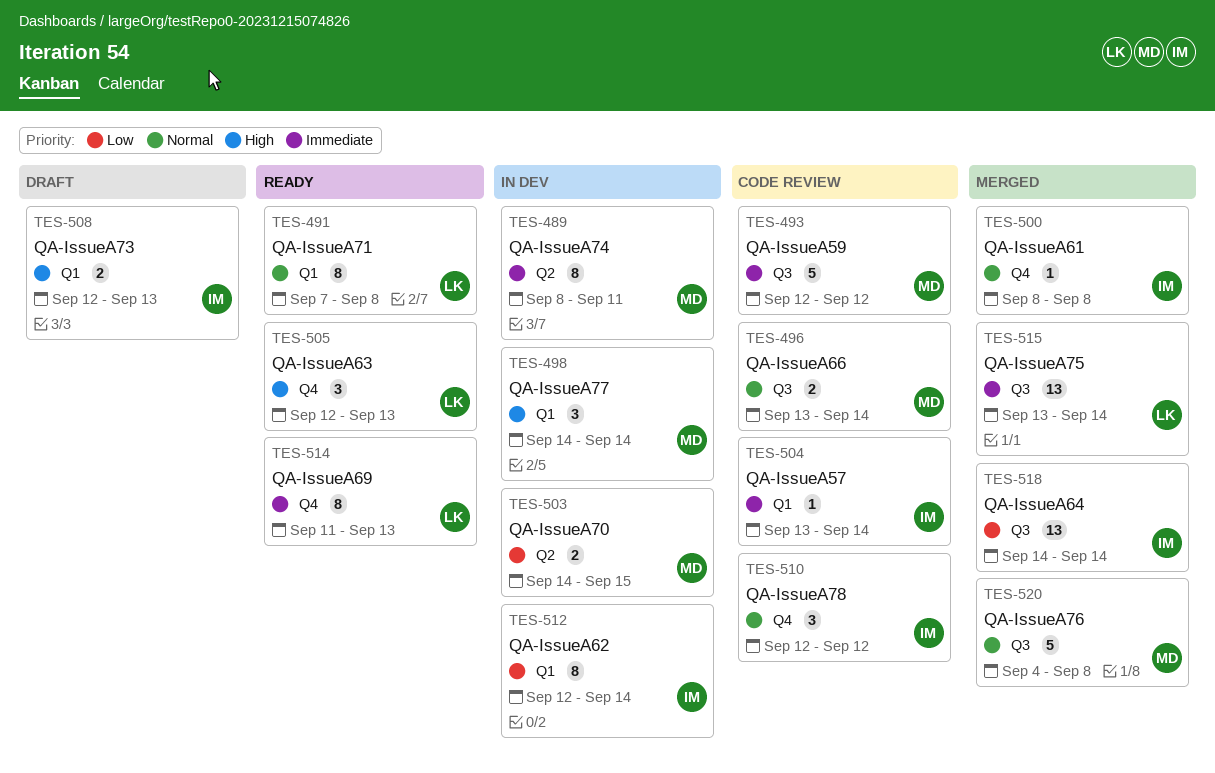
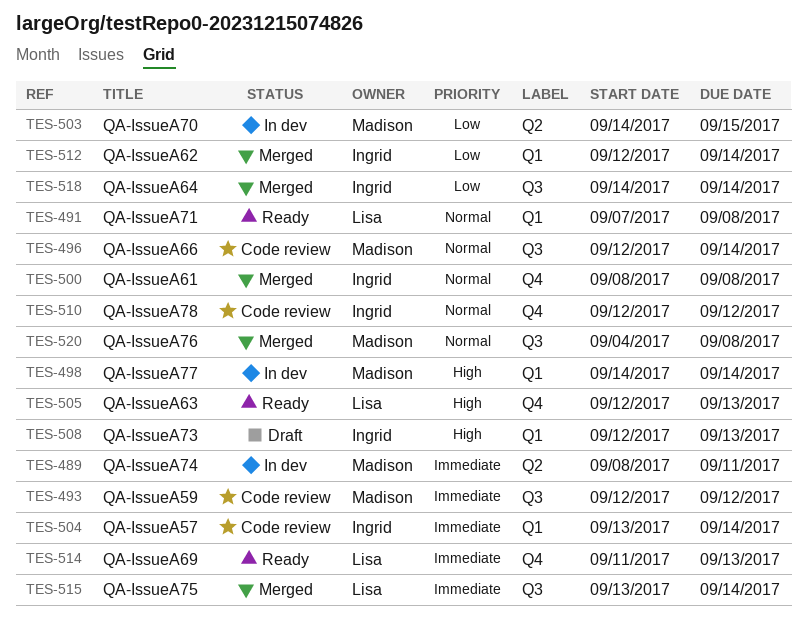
TES-496, start: Sep 13 -> Sep 12
TES-512, status: In dev -> Merged

